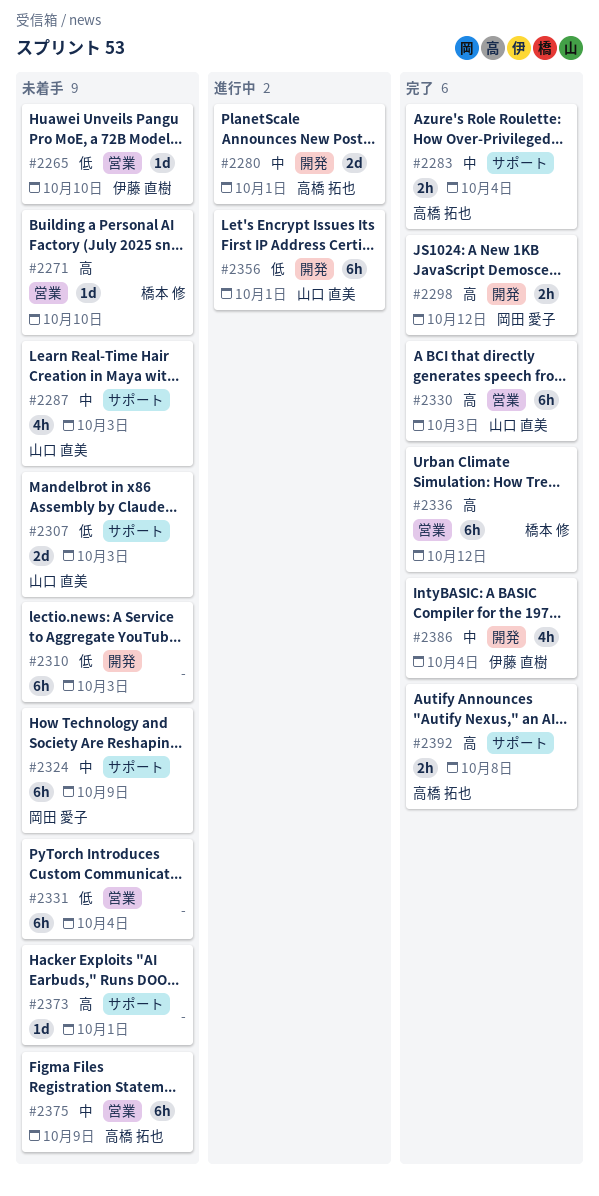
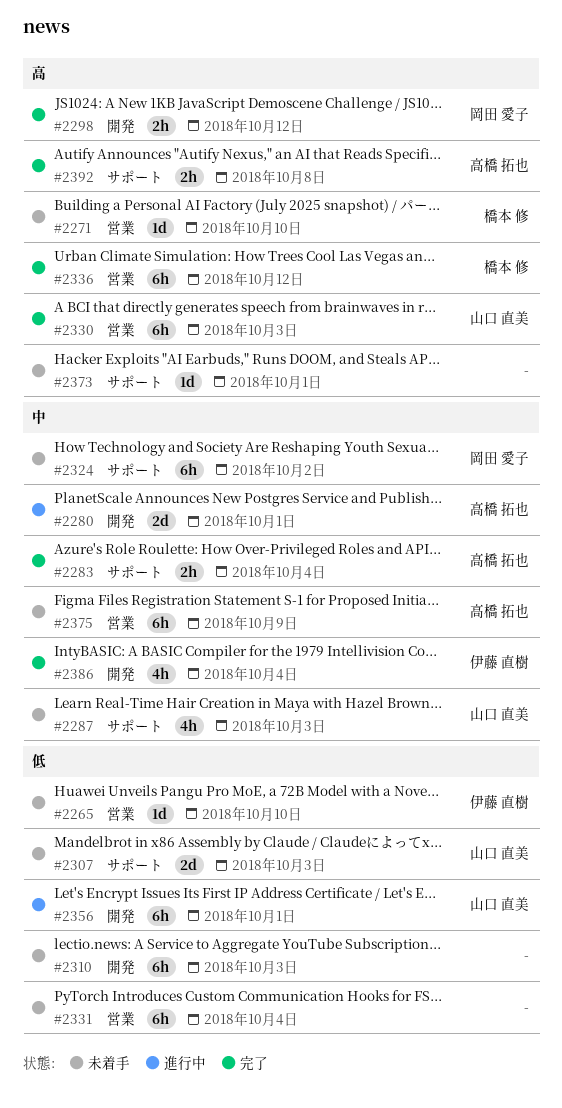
#2324, due: Oct 9 -> Oct 2

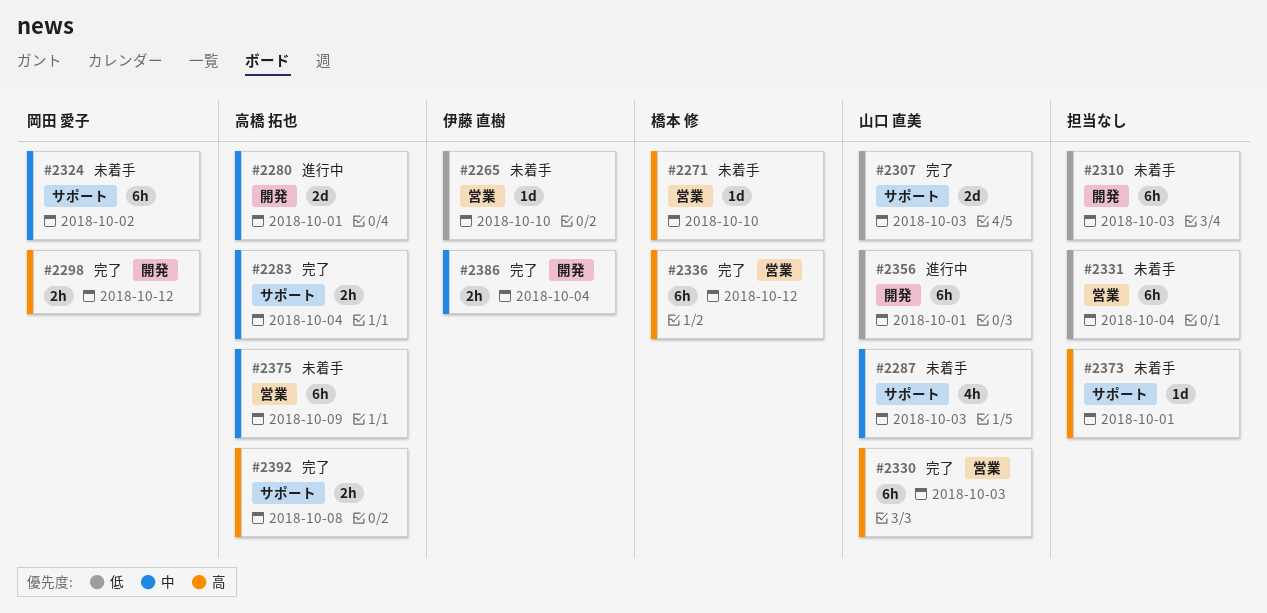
#2307, status: 未着手 -> 完了
#2386, estimate: 4h -> 2h

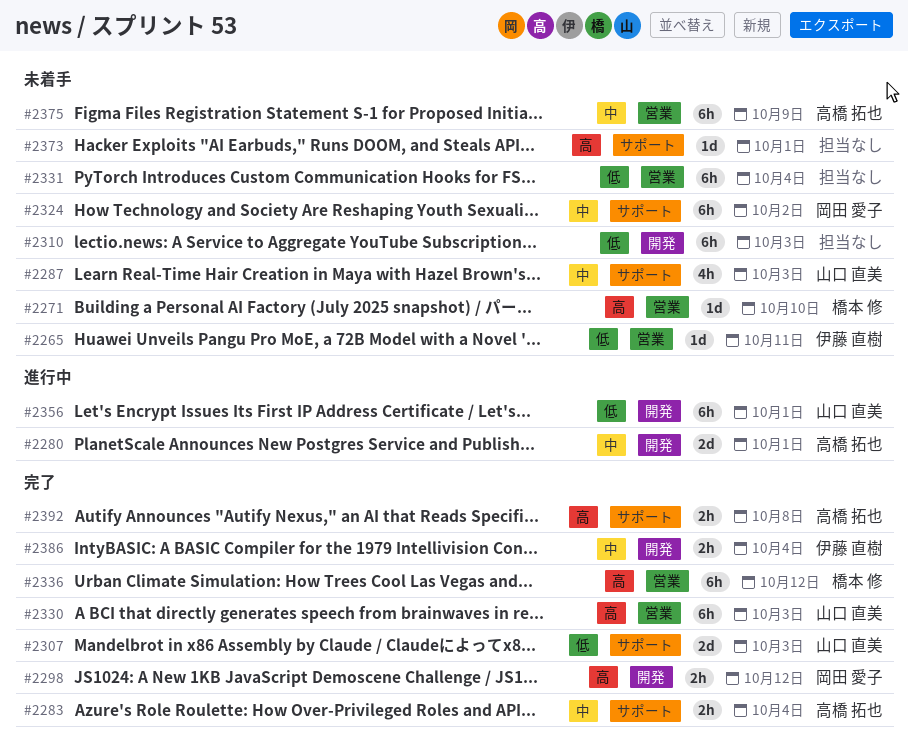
#2265, due: Oct 10 -> Oct 11

